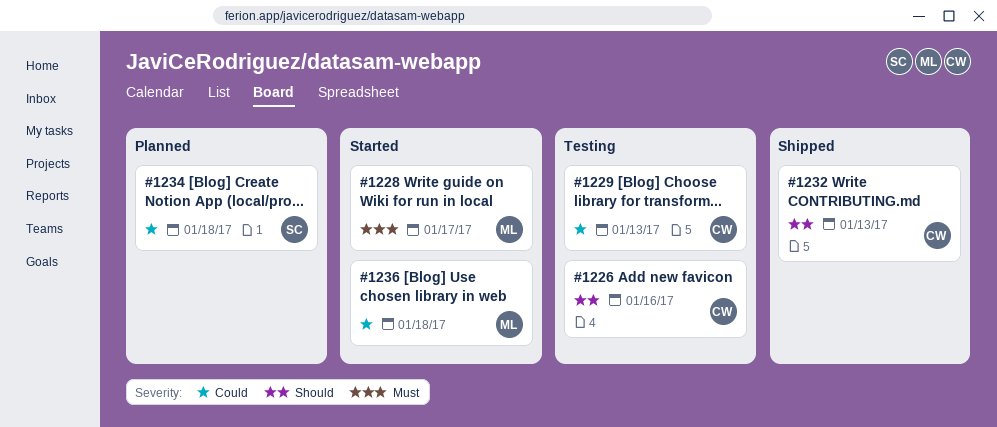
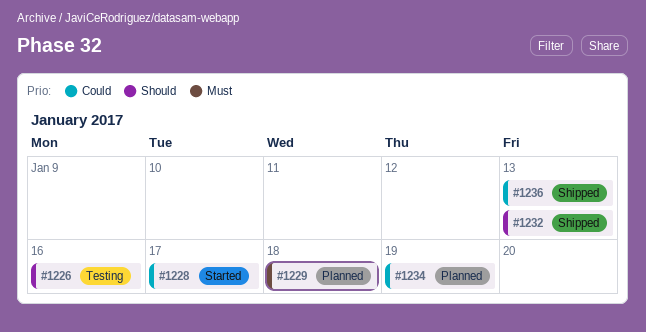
#1228, priority: Must -> Could
#1229, status: Testing -> Planned
#1229, priority: Could -> Must
#1229, due: Jan 13 -> Jan 18
#1234, due: Jan 18 -> Jan 19
#1236, status: Started -> Shipped
#1236, due: Jan 18 -> Jan 13

